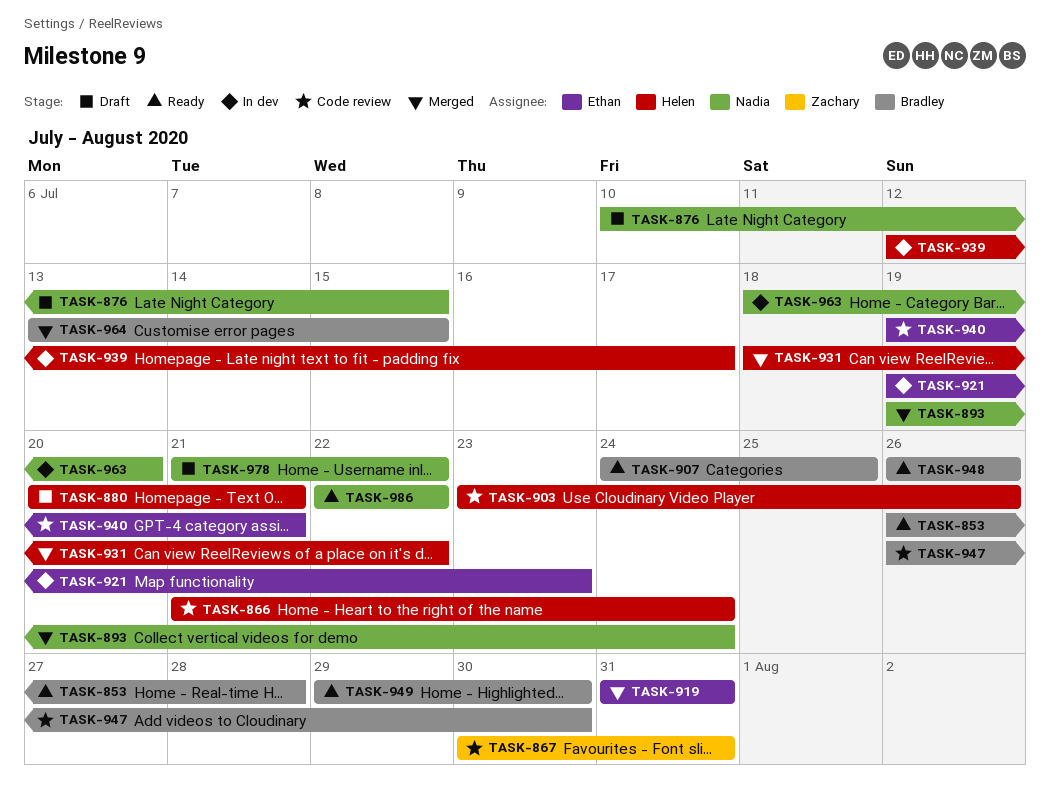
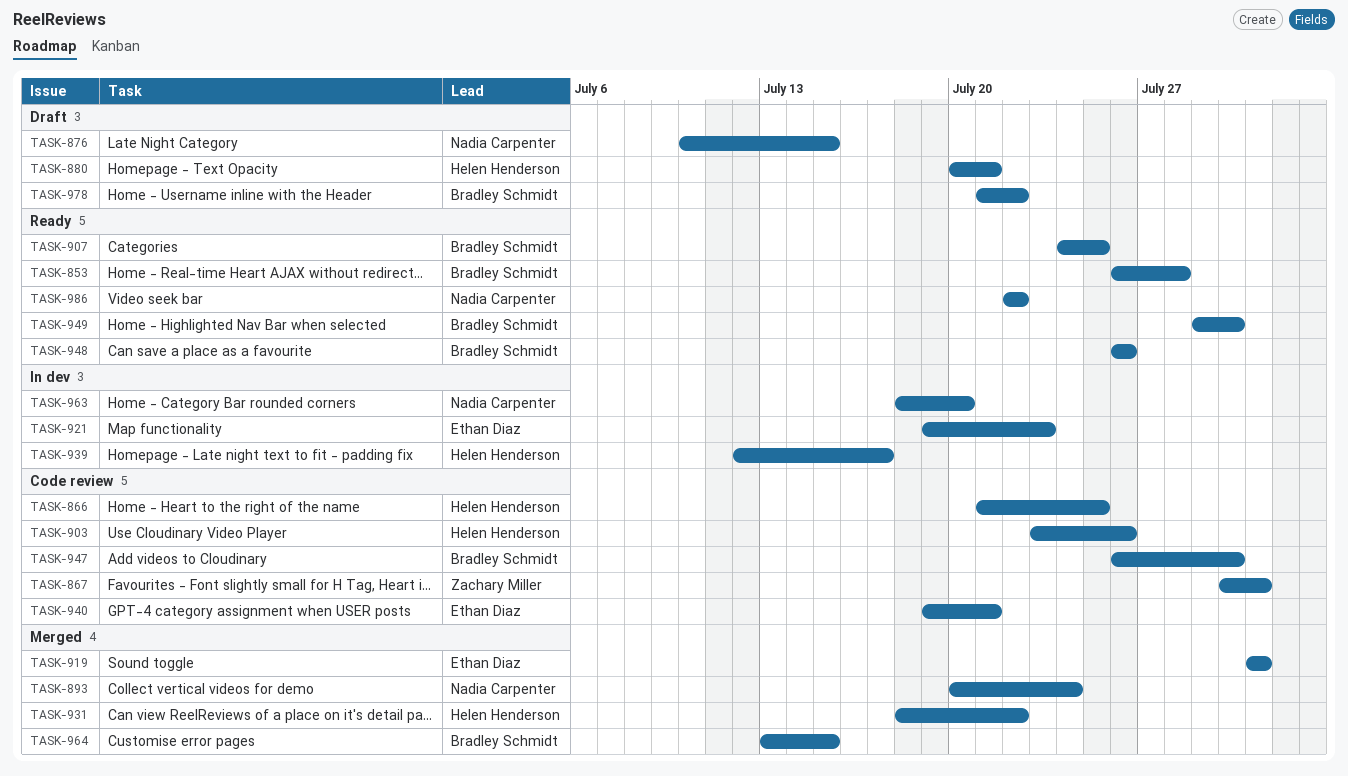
TASK-866, due: Jul 24 -> Jul 25
TASK-893, start: Jul 19 -> Jul 20
TASK-978, owner: Nadia Carpenter -> Bradley Schmidt

